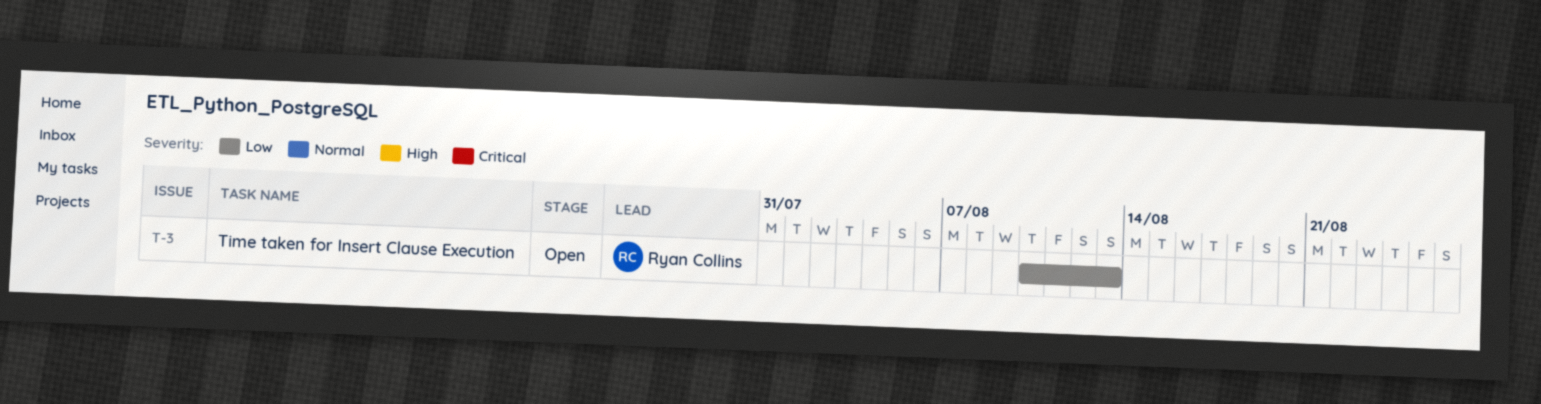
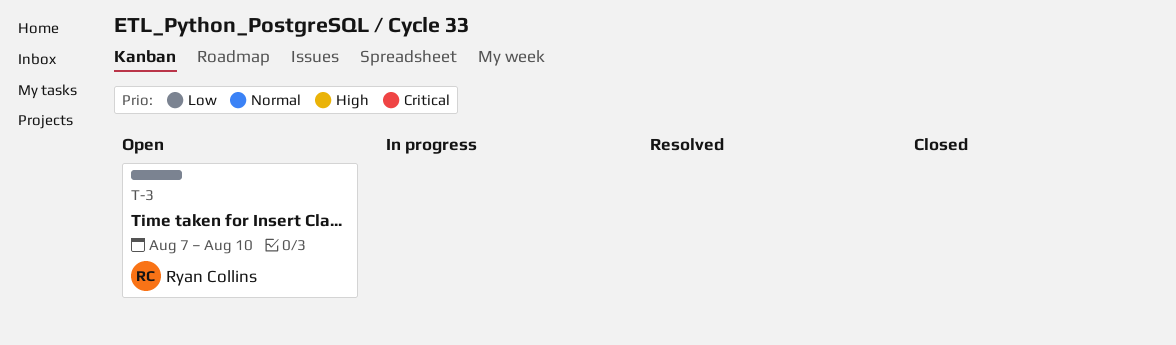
T-3, start: Aug 10 -> Aug 7
T-3, due: Aug 13 -> Aug 10

